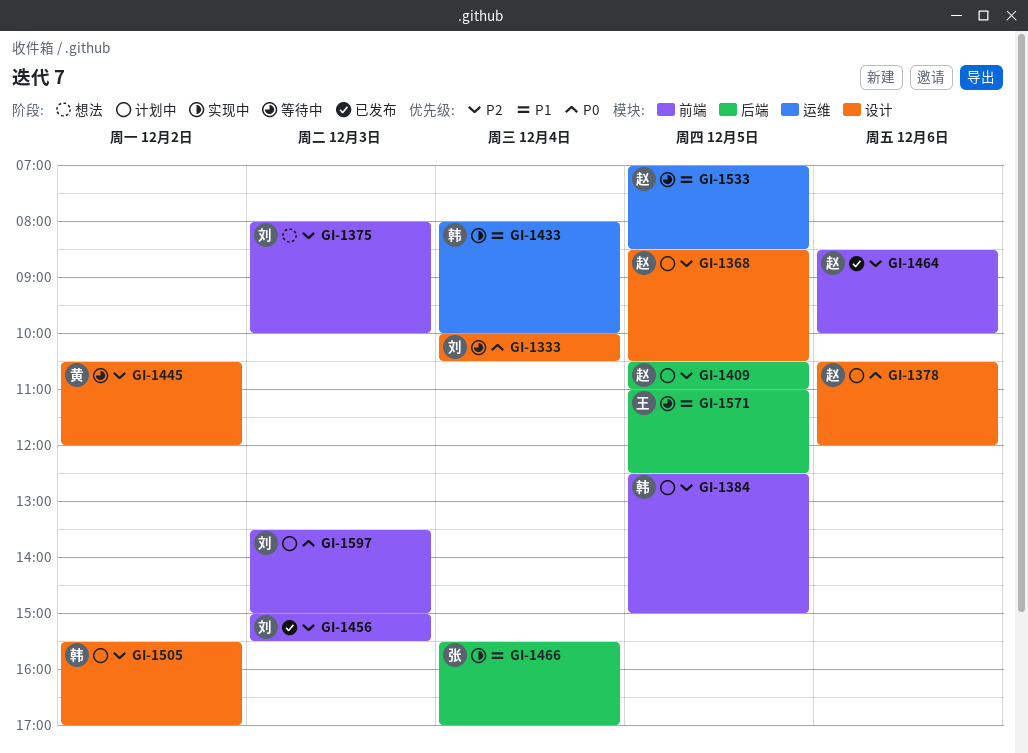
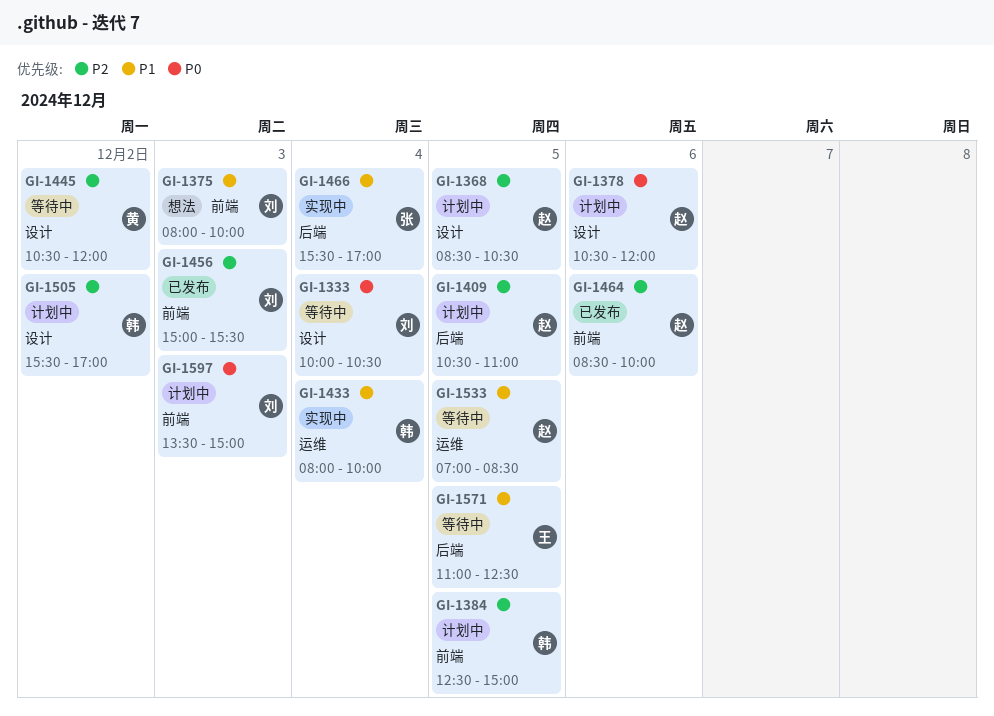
GI-1375, priority: P2 -> P1

